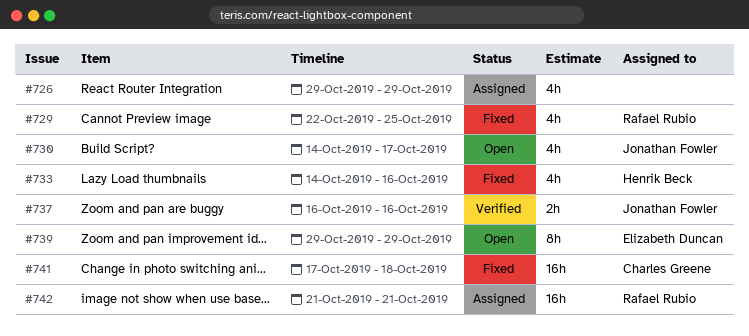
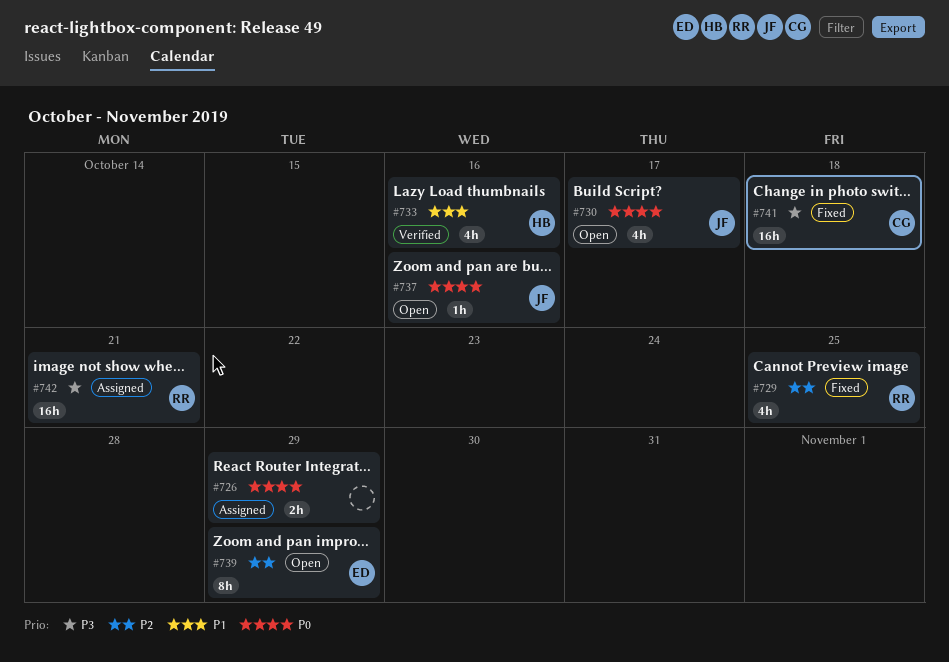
#726, estimate: 4h -> 2h
#733, status: Fixed -> Verified
#737, status: Verified -> Open
#737, estimate: 2h -> 1h

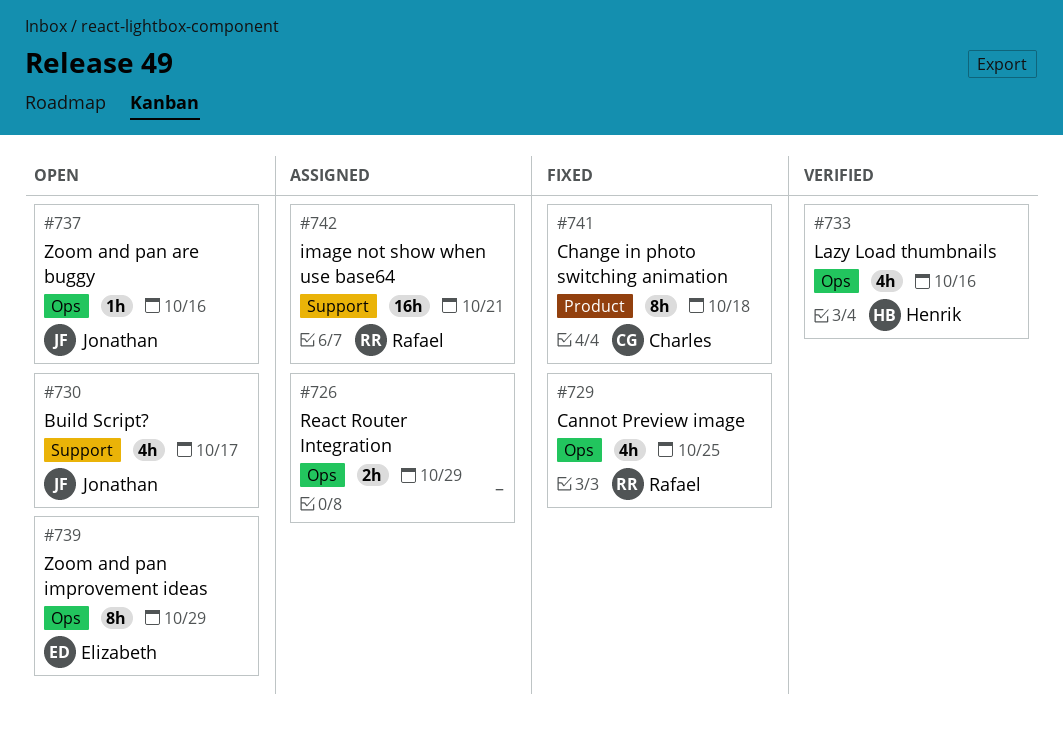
#741, estimate: 16h -> 8h

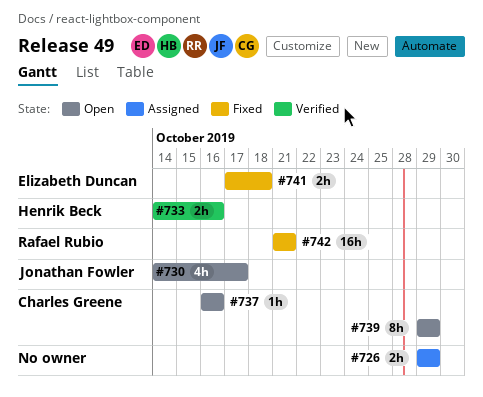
#729: present -> none
#733, estimate: 4h -> 2h
#737, owner: Jonathan Fowler -> Charles Greene
#739, owner: Elizabeth Duncan -> Charles Greene
#741, owner: Charles Greene -> Elizabeth Duncan
#741, estimate: 8h -> 2h
#742, status: Assigned -> Fixed

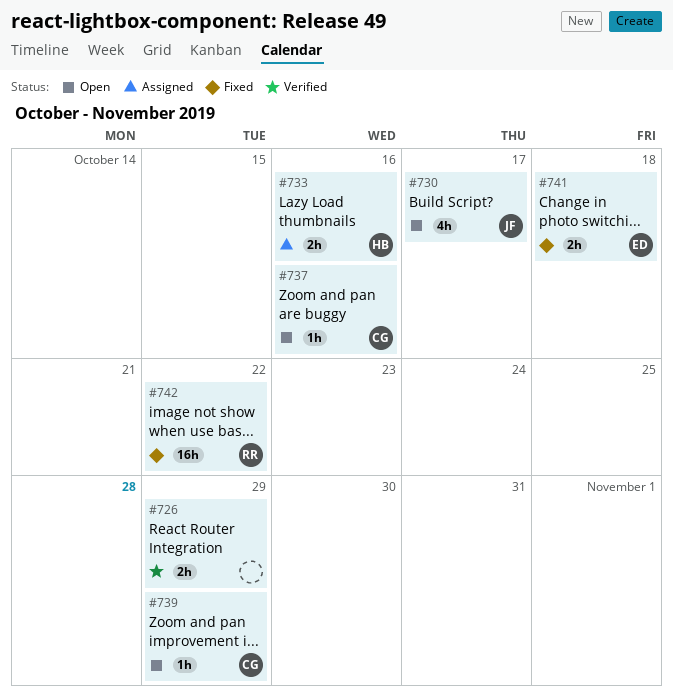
#726, status: Assigned -> Verified
#733, status: Verified -> Assigned
#739, estimate: 8h -> 1h
#742, due: Oct 21 -> Oct 22

